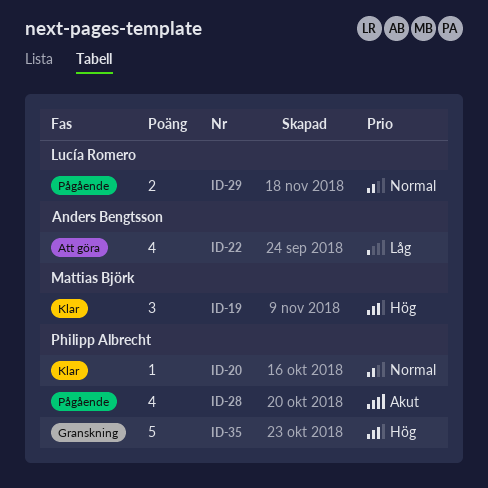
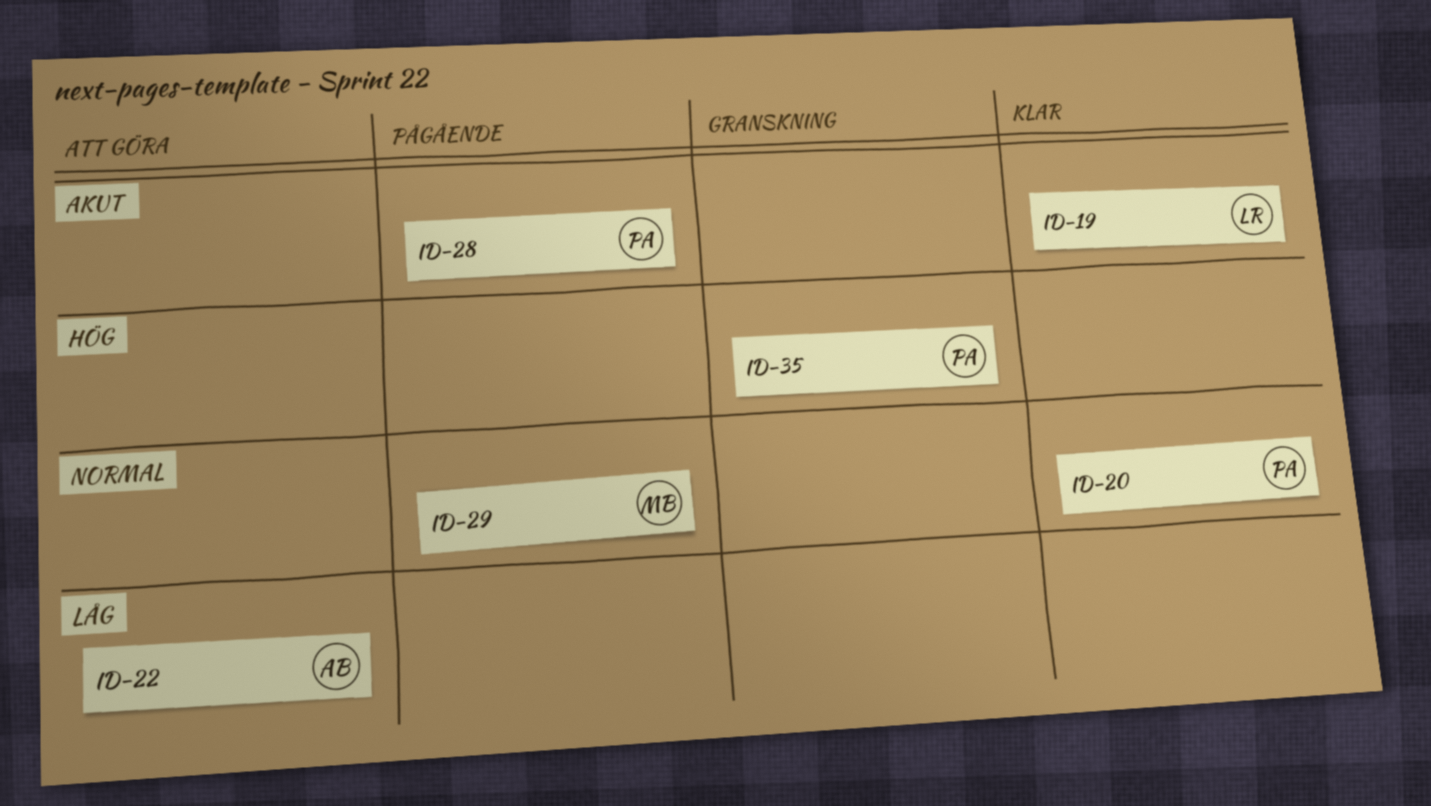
ID-19, owner: Mattias Björk -> Lucía Romero
ID-19, priority: Hög -> Akut
ID-29, owner: Lucía Romero -> Mattias Björk

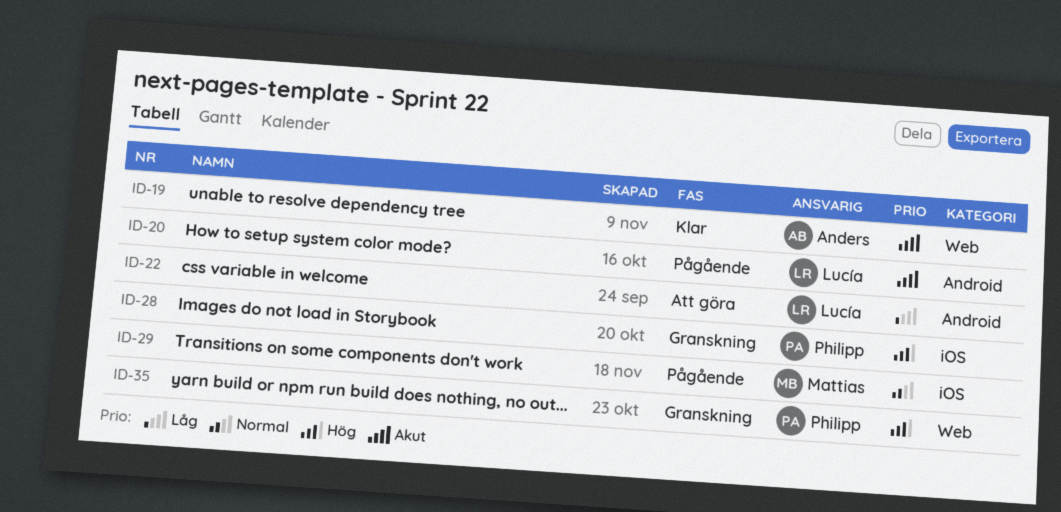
ID-19, owner: Lucía -> Anders
ID-20, status: Klar -> Pågående
ID-20, owner: Philipp -> Lucía
ID-20, priority: Normal -> Akut
ID-22, owner: Anders -> Lucía
ID-28, status: Pågående -> Granskning
ID-28, priority: Akut -> Hög

